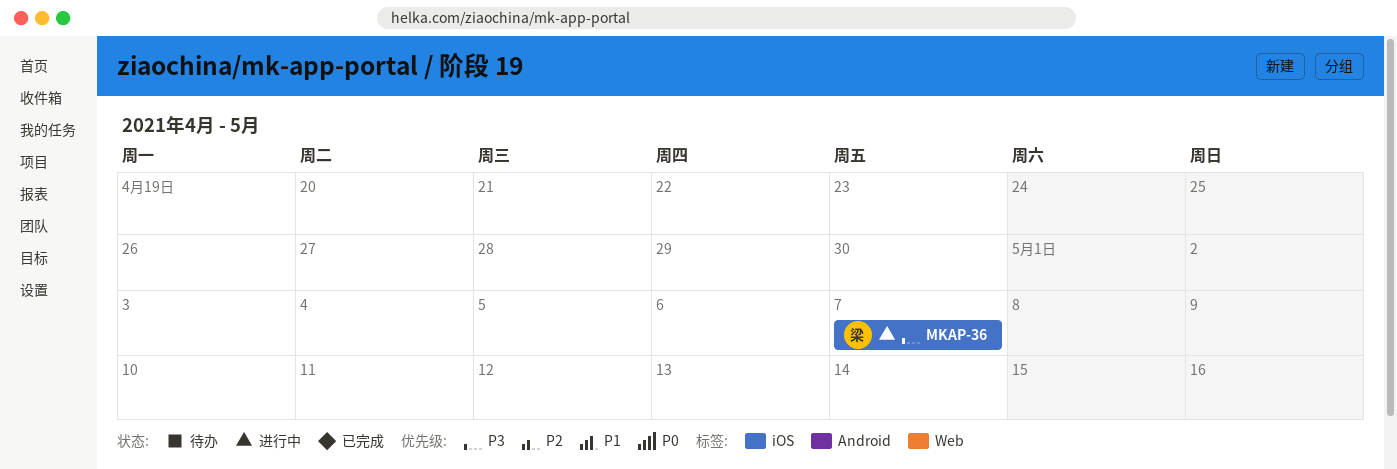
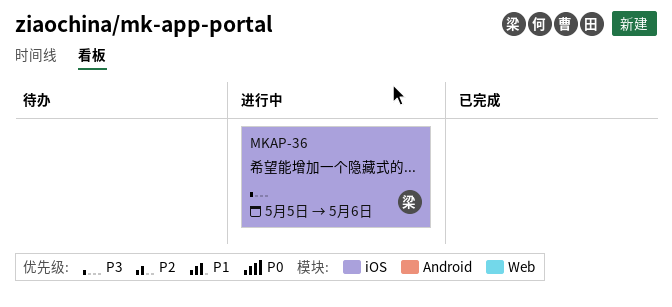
MKAP-36, start: May 7 -> May 5
MKAP-36, due: May 7 -> May 6

